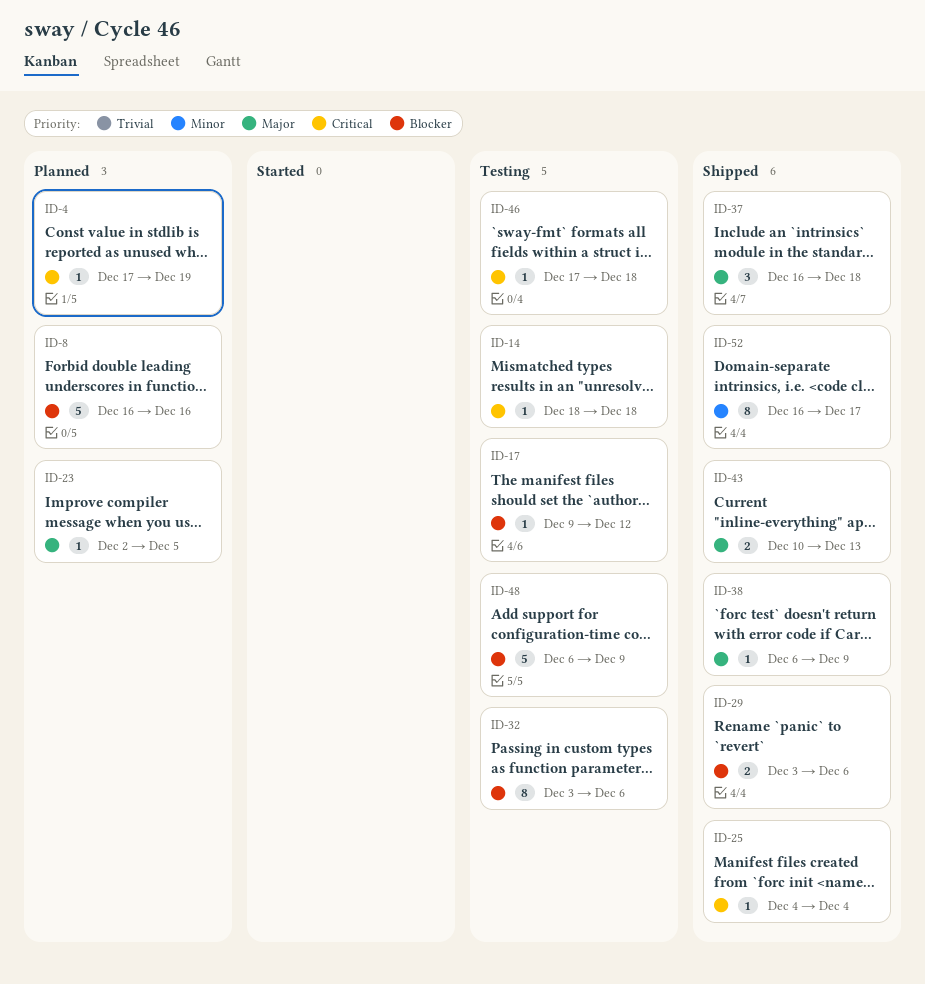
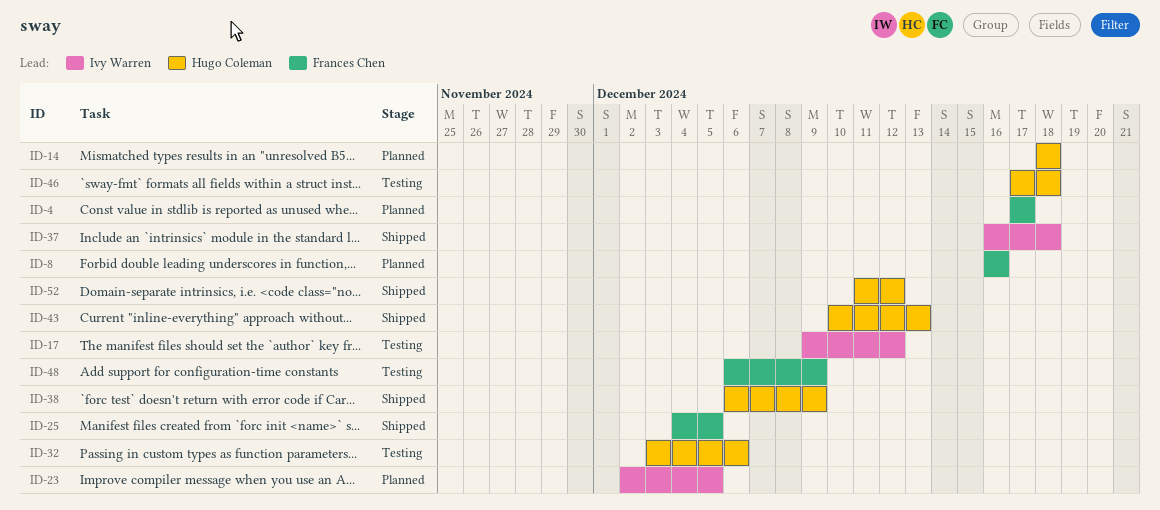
ID-4, due: Dec 19 -> Dec 17
ID-14, status: Testing -> Planned
ID-25, due: Dec 4 -> Dec 5
ID-29: present -> none
ID-52, start: Dec 16 -> Dec 11
ID-52, due: Dec 17 -> Dec 12

